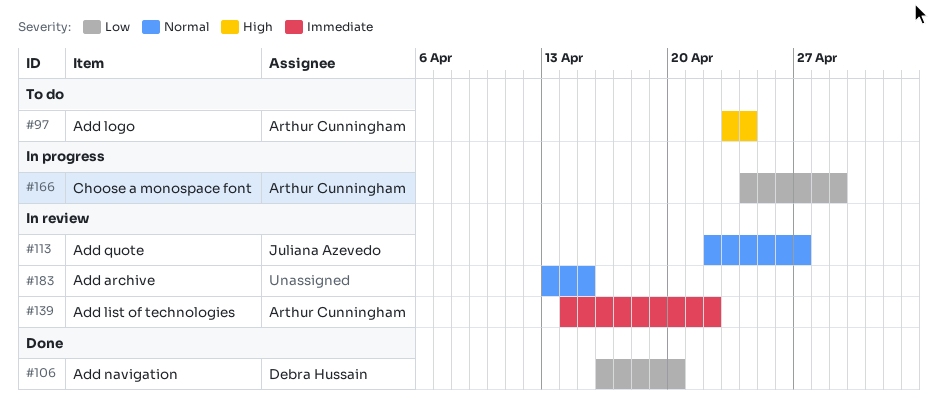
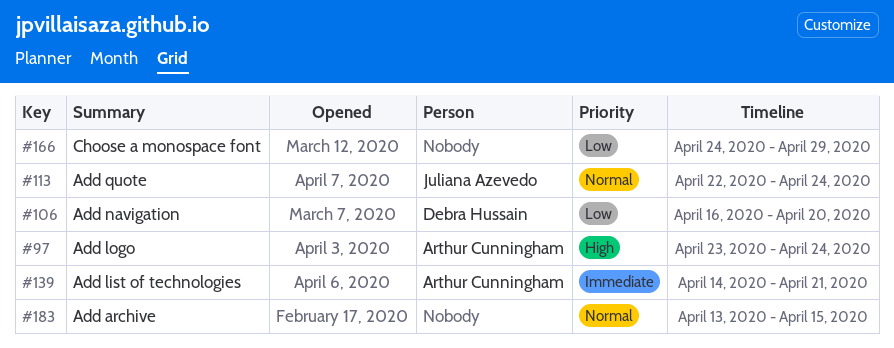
#113, due: Apr 27 -> Apr 24
#139, due: Apr 22 -> Apr 21
#166, owner: Arthur Cunningham -> none

